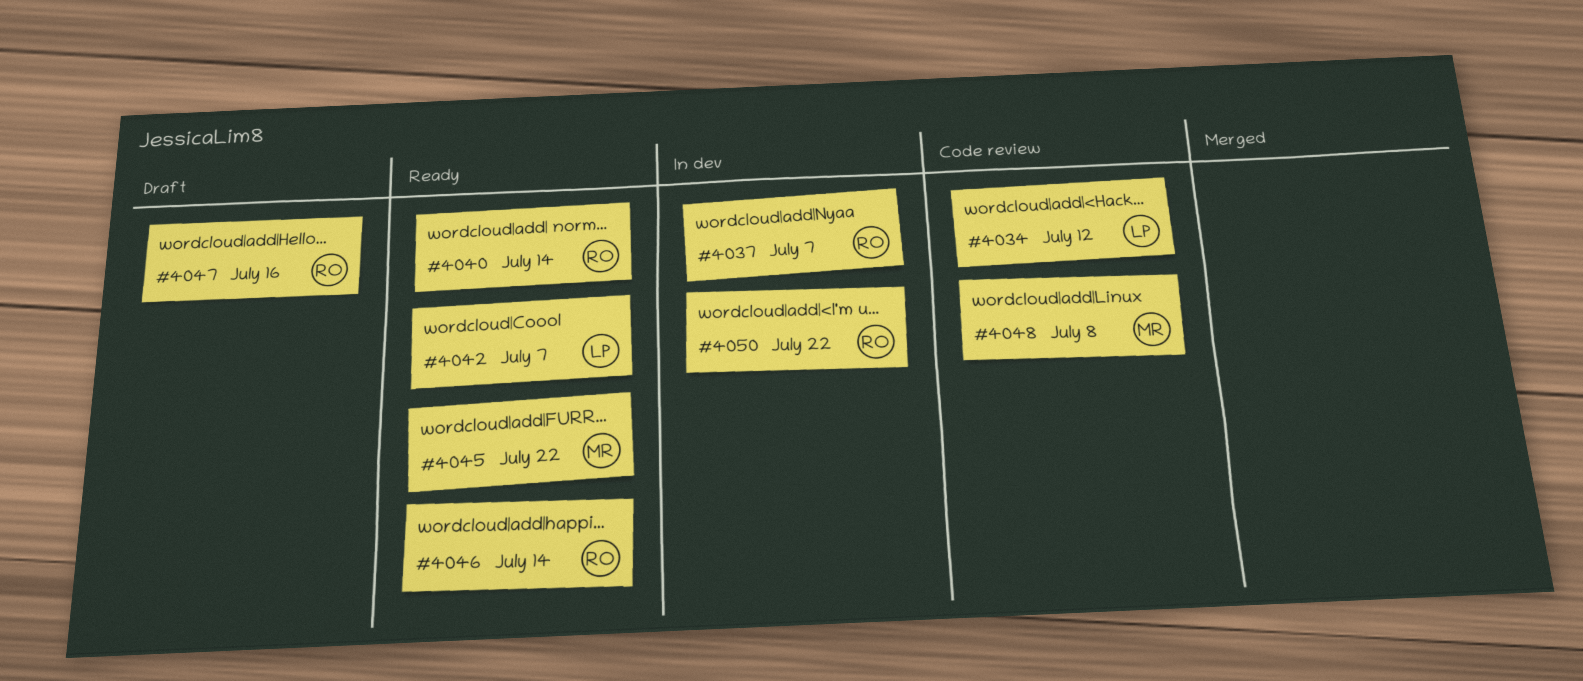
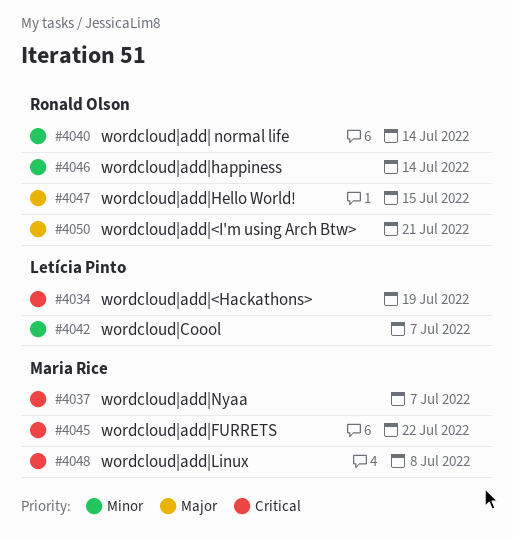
#4034, due: Jul 12 -> Jul 19
#4037, owner: Ronald Olson -> Maria Rice
#4047, due: Jul 16 -> Jul 15
#4050, due: Jul 22 -> Jul 21

